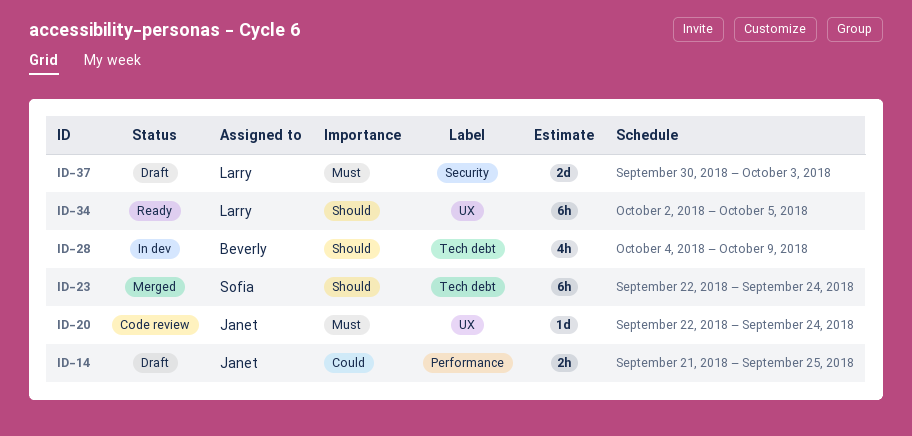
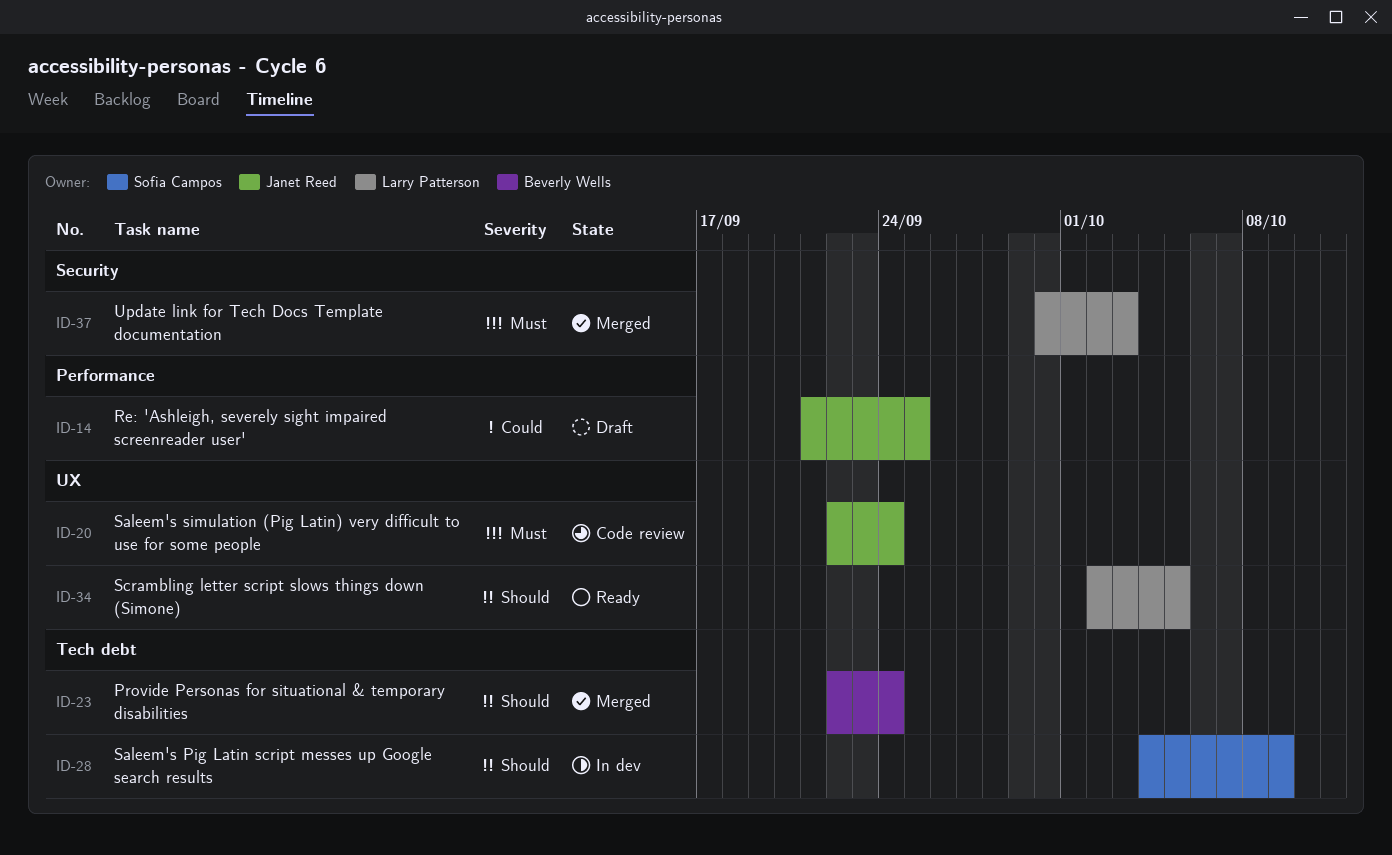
ID-23, owner: Sofia Campos -> Beverly Wells
ID-28, owner: Beverly Wells -> Sofia Campos
ID-37, status: Draft -> Merged

